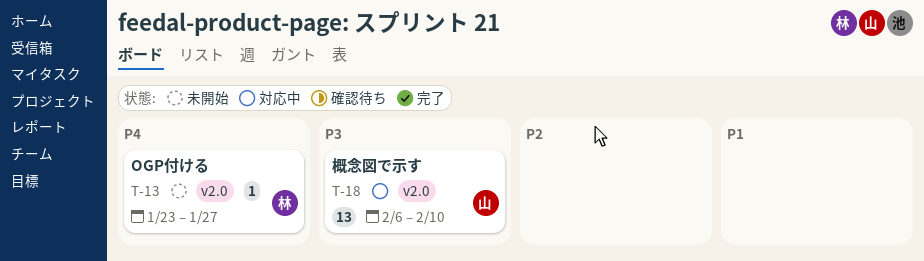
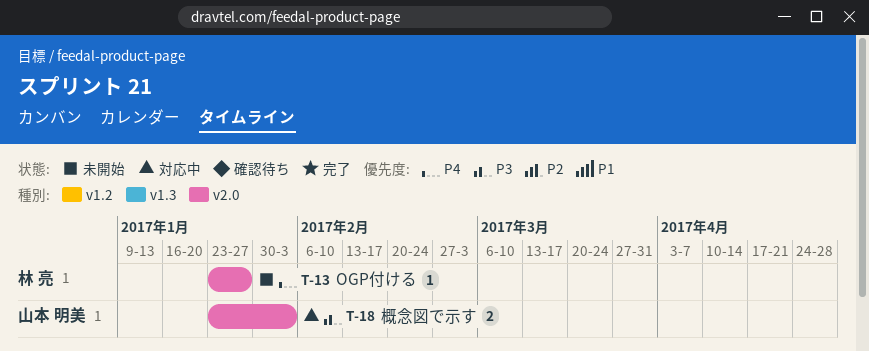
T-18, estimate: 13 -> 2
T-18, start: Feb 6 -> Jan 23
T-18, due: Feb 10 -> Feb 3

